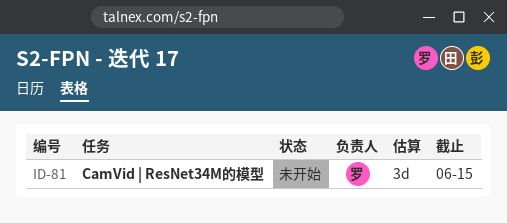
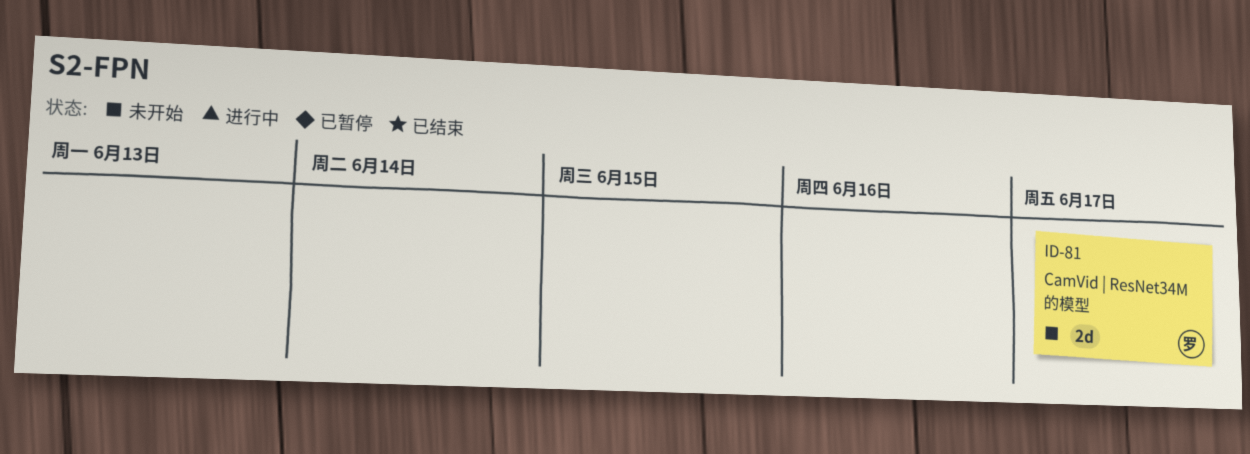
ID-81, estimate: 3d -> 2d
ID-81, due: Jun 15 -> Jun 17

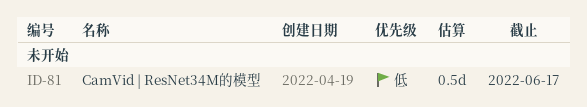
ID-81, estimate: 2d -> 0.5d

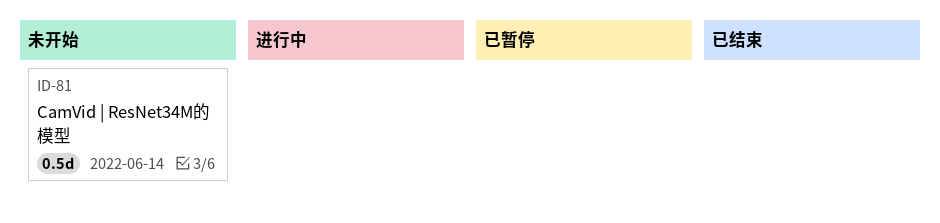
ID-81, due: Jun 17 -> Jun 14

